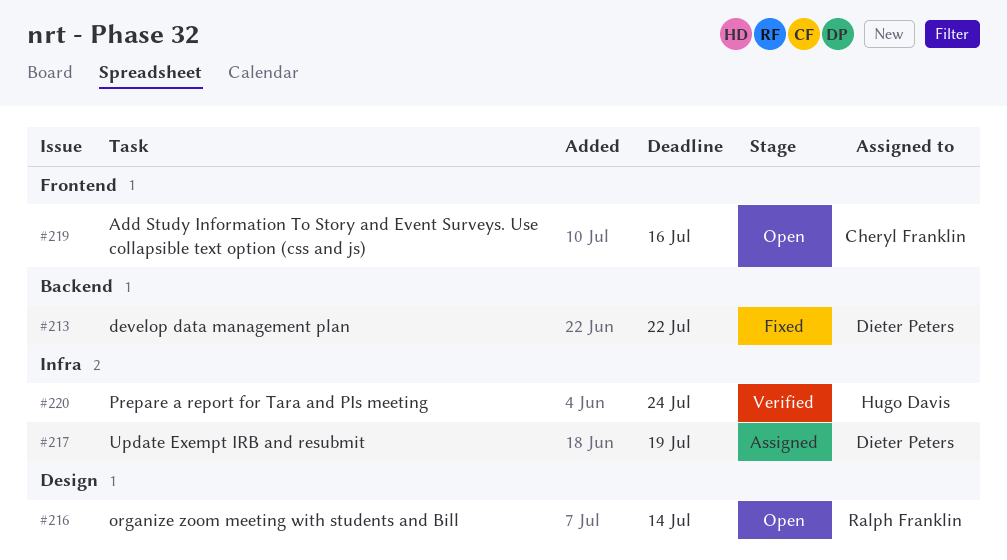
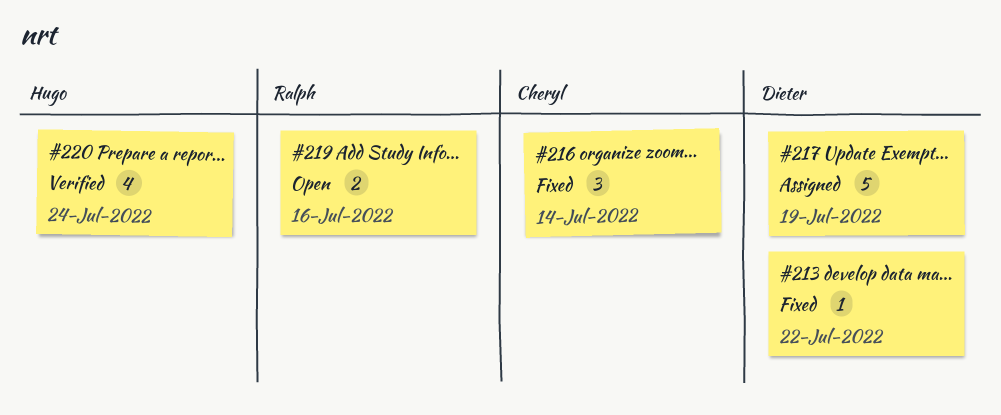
#216, status: Open -> Fixed
#216, owner: Ralph Franklin -> Cheryl Franklin
#219, owner: Cheryl Franklin -> Ralph Franklin

